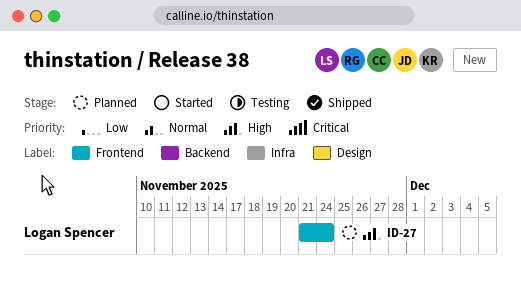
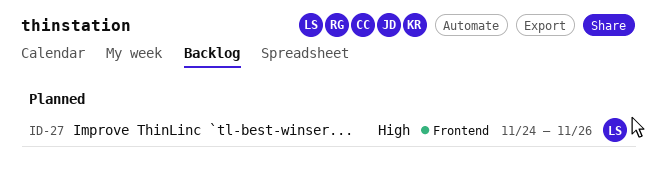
ID-27, start: Nov 21 -> Nov 24
ID-27, due: Nov 24 -> Nov 26

